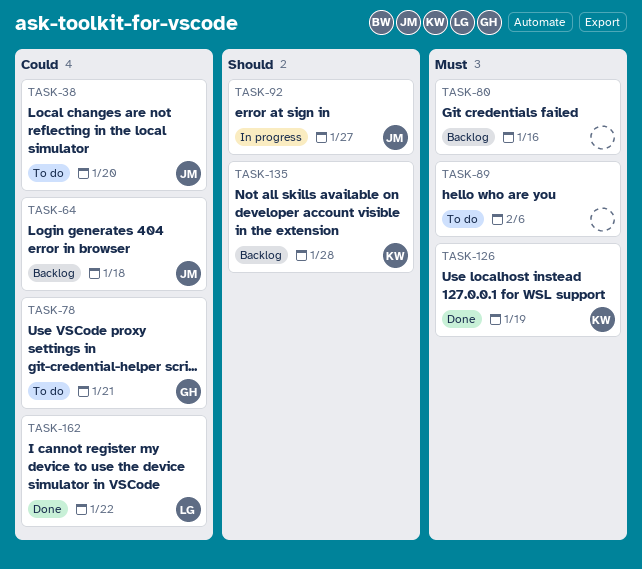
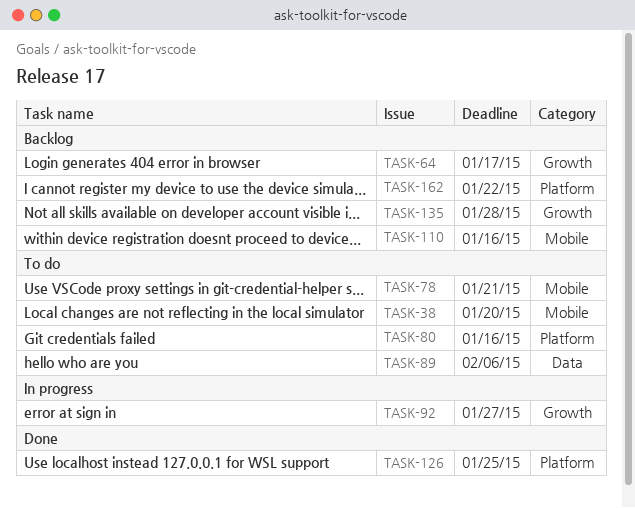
TASK-64, due: Jan 18 -> Jan 17
TASK-80, status: Backlog -> To do
TASK-110: none -> present
TASK-126, due: Jan 19 -> Jan 25
TASK-162, status: Done -> Backlog

